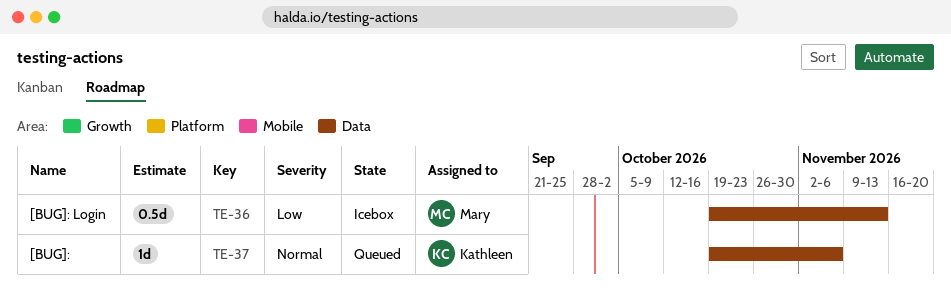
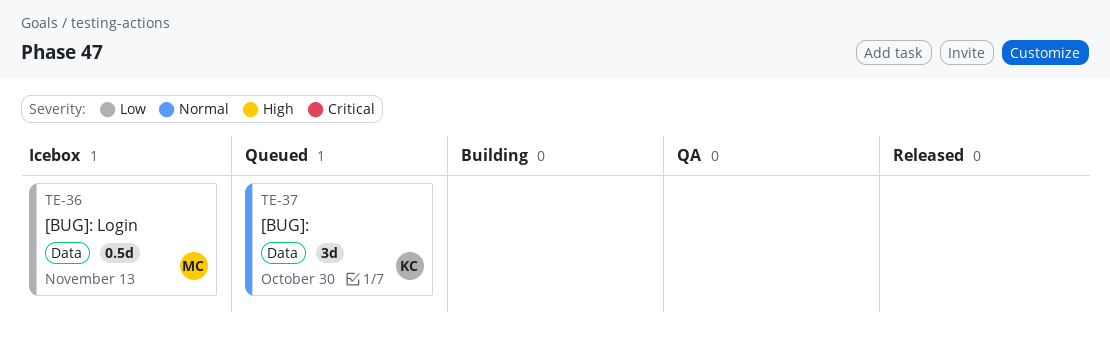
TE-37, estimate: 1d -> 3d
TE-37, due: Nov 6 -> Oct 30

